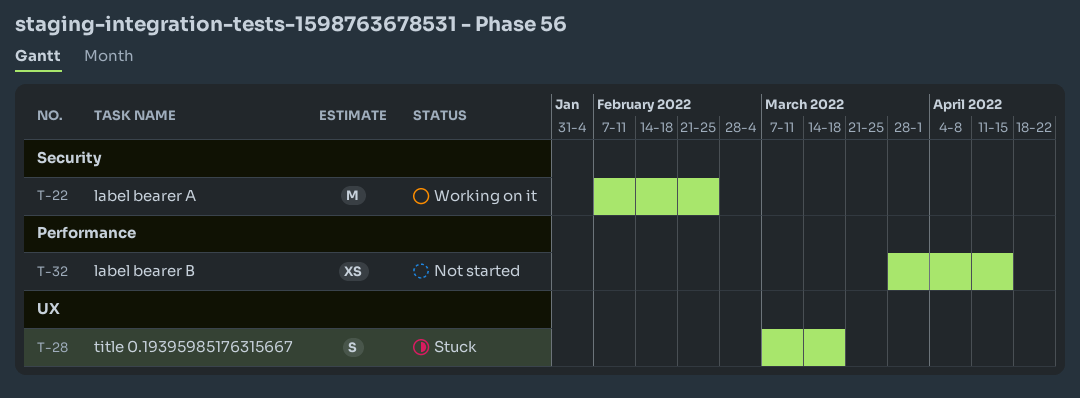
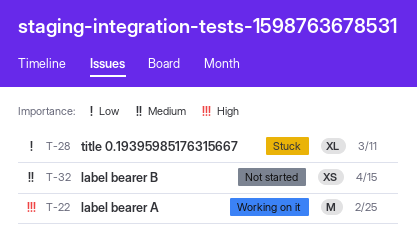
T-28, estimate: S -> XL
T-28, due: Mar 18 -> Mar 11

